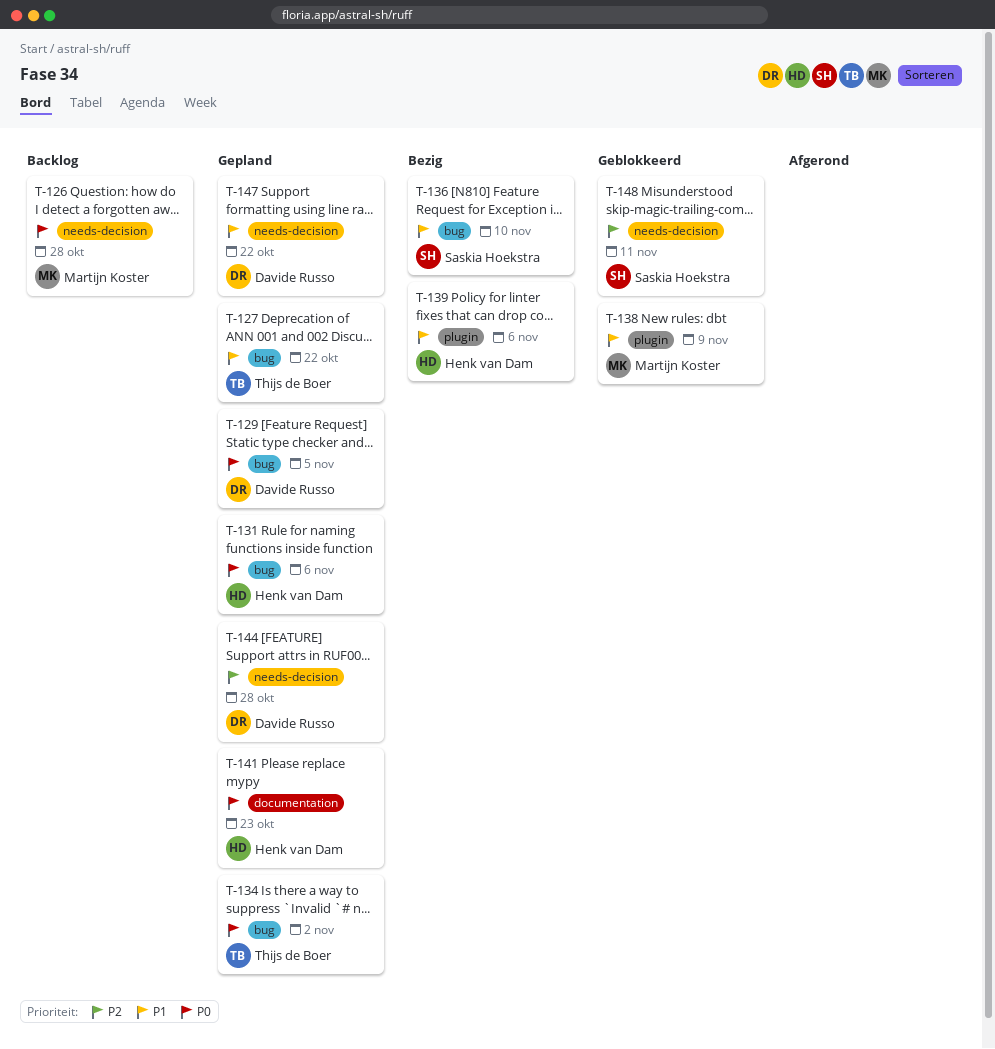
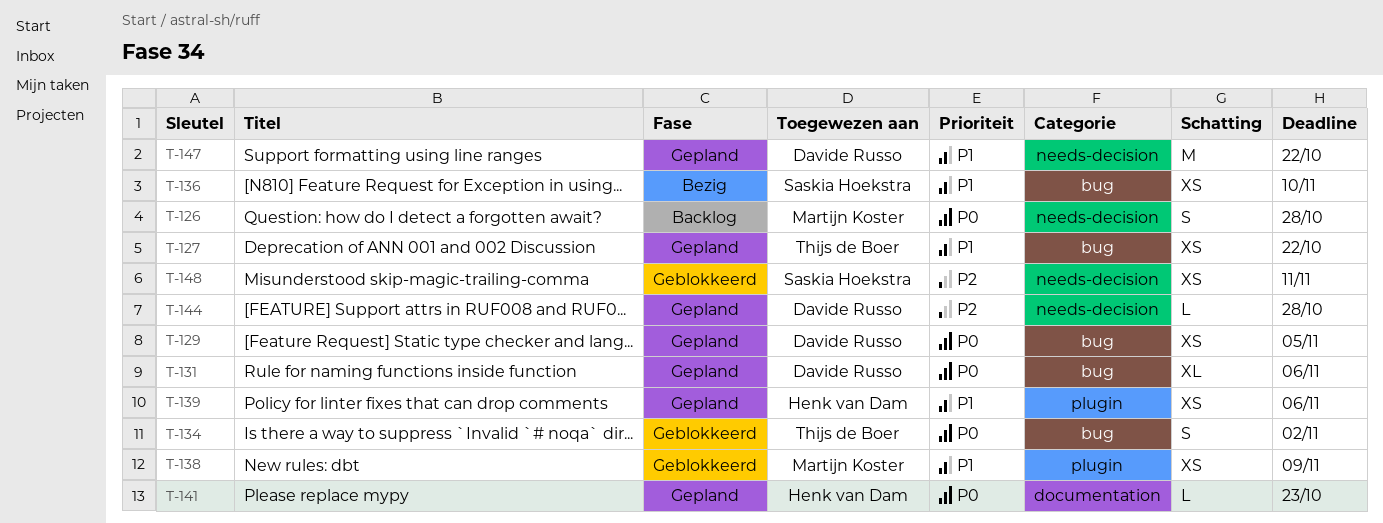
T-131, owner: Henk van Dam -> Davide Russo
T-134, status: Gepland -> Geblokkeerd
T-139, status: Bezig -> Gepland

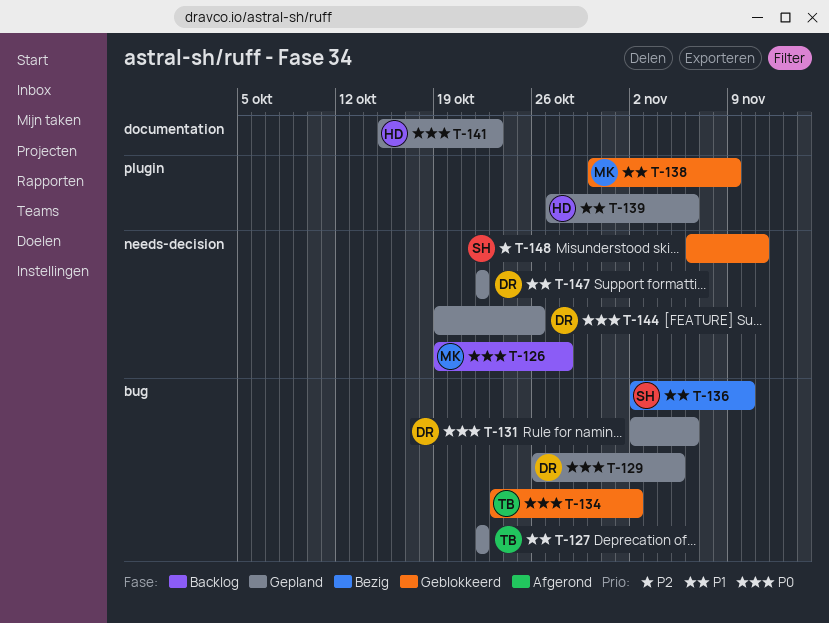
T-144, priority: P2 -> P0
T-144, due: Oct 28 -> Oct 26

